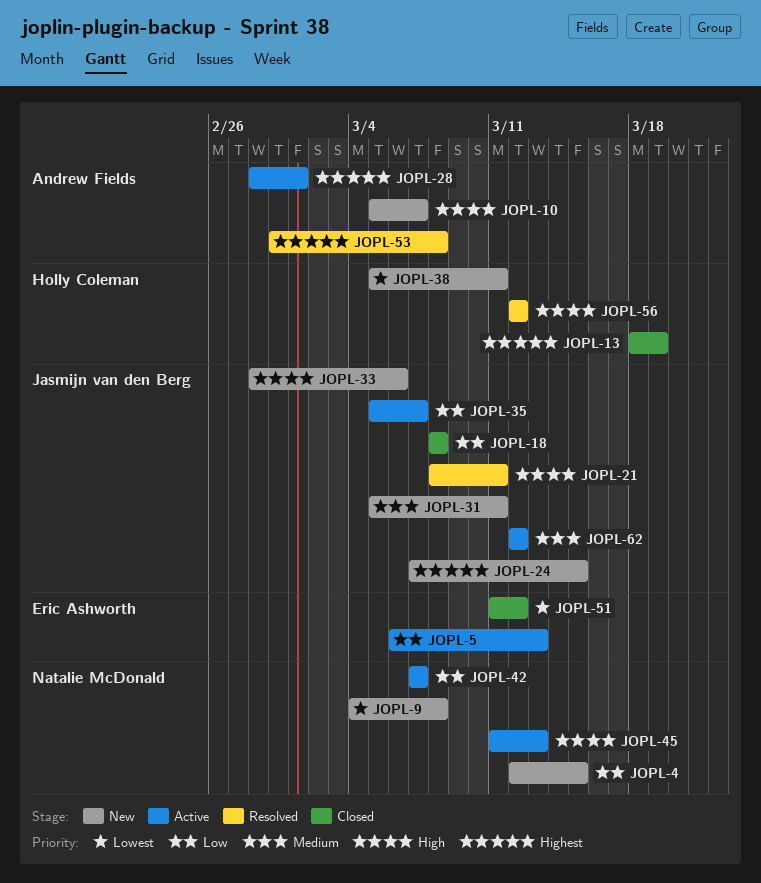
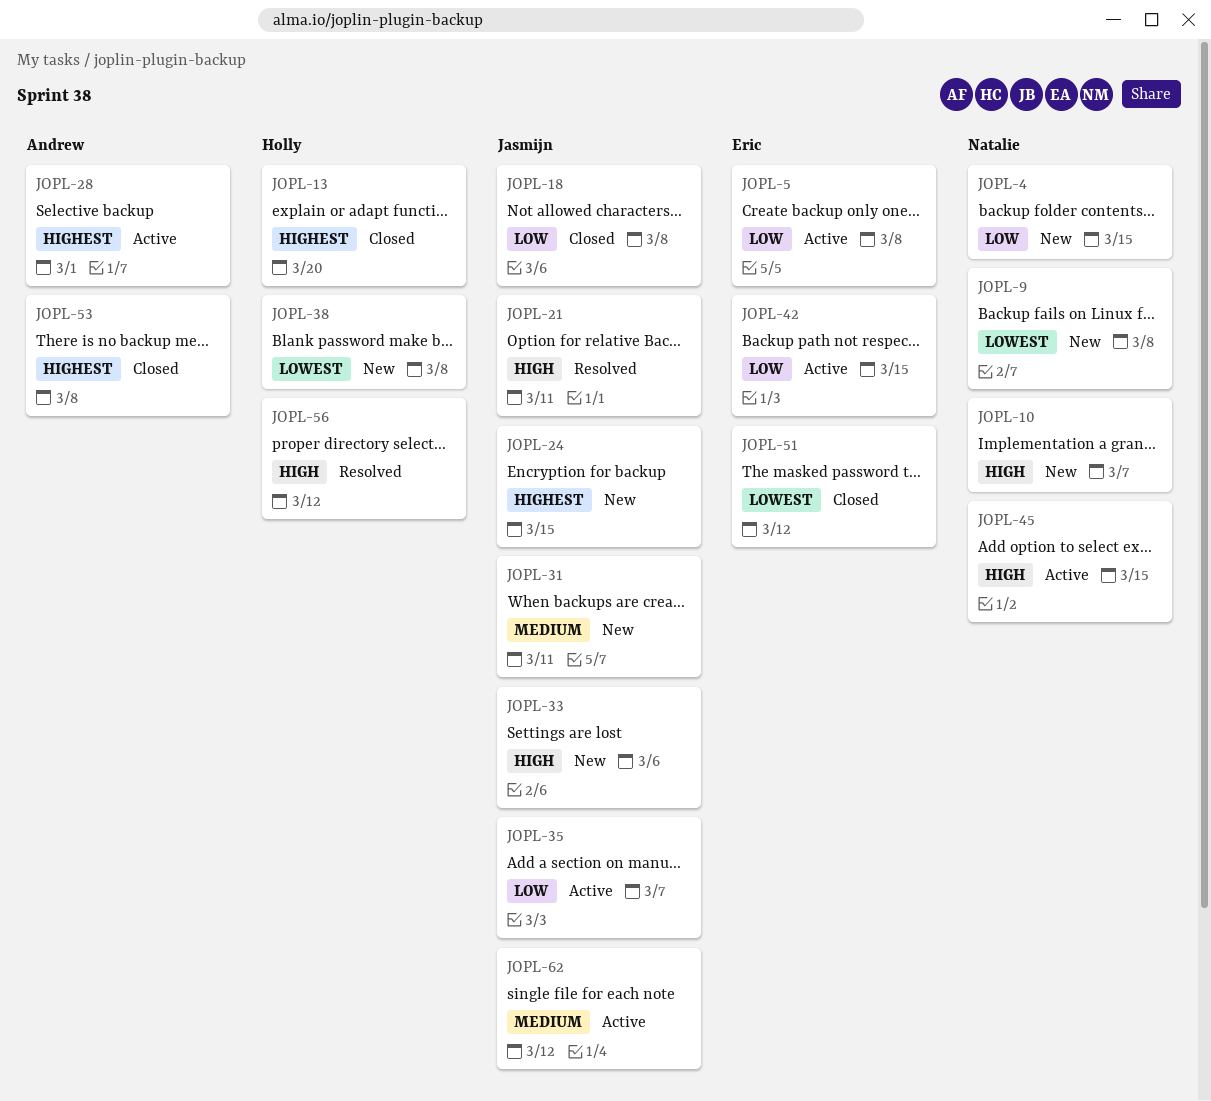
JOPL-5, due: Mar 13 -> Mar 8
JOPL-10, owner: Andrew Fields -> Natalie McDonald
JOPL-13, due: Mar 19 -> Mar 20
JOPL-38, due: Mar 11 -> Mar 8
JOPL-42, owner: Natalie McDonald -> Eric Ashworth
JOPL-42, due: Mar 7 -> Mar 15
JOPL-45, due: Mar 13 -> Mar 15
JOPL-53, status: Resolved -> Closed

